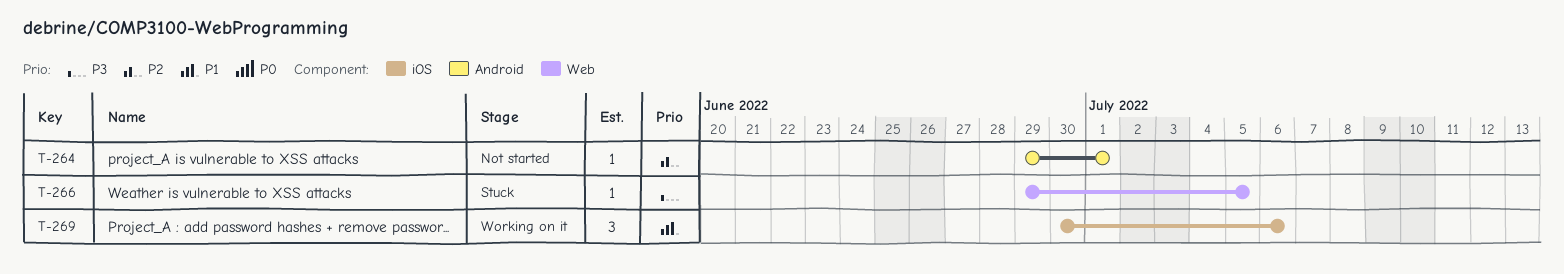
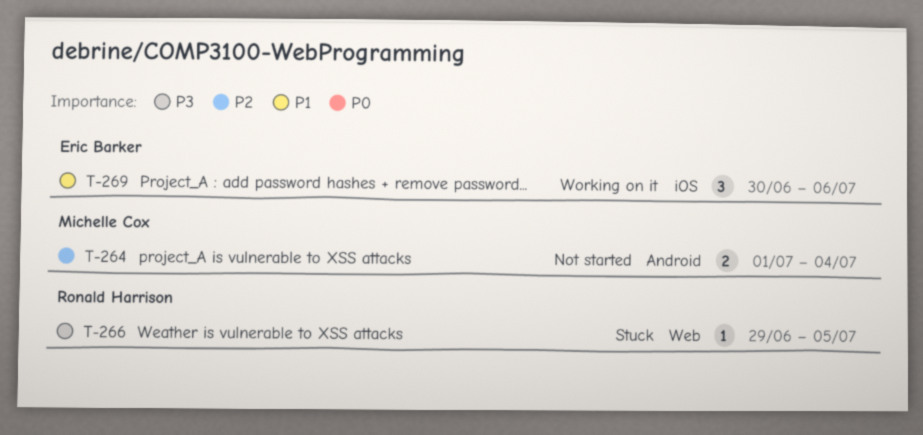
T-264, estimate: 1 -> 2
T-264, start: Jun 29 -> Jul 1
T-264, due: Jul 1 -> Jul 4

